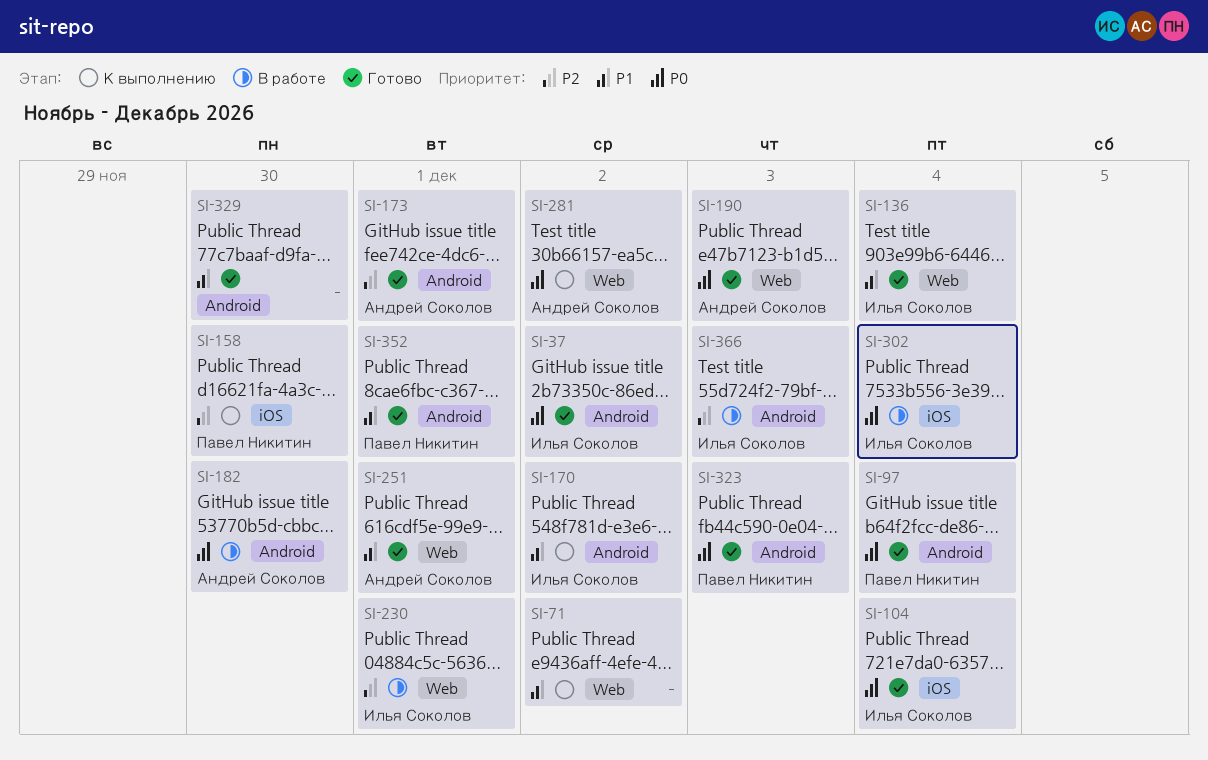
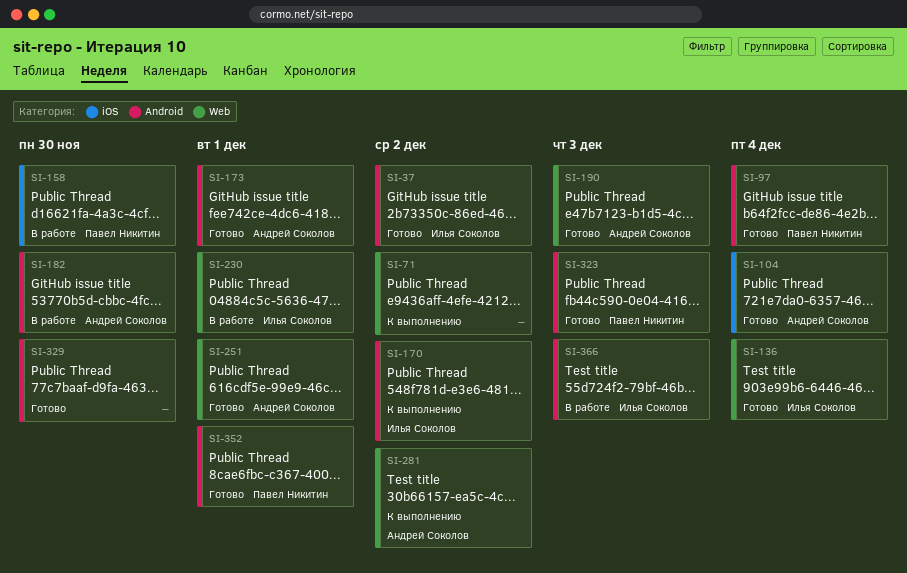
SI-104, owner: Илья Соколов -> Андрей Соколов
SI-158, status: К выполнению -> В работе
SI-302: present -> none

